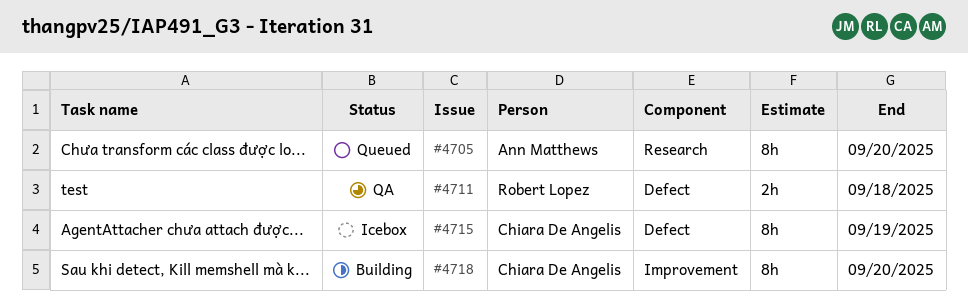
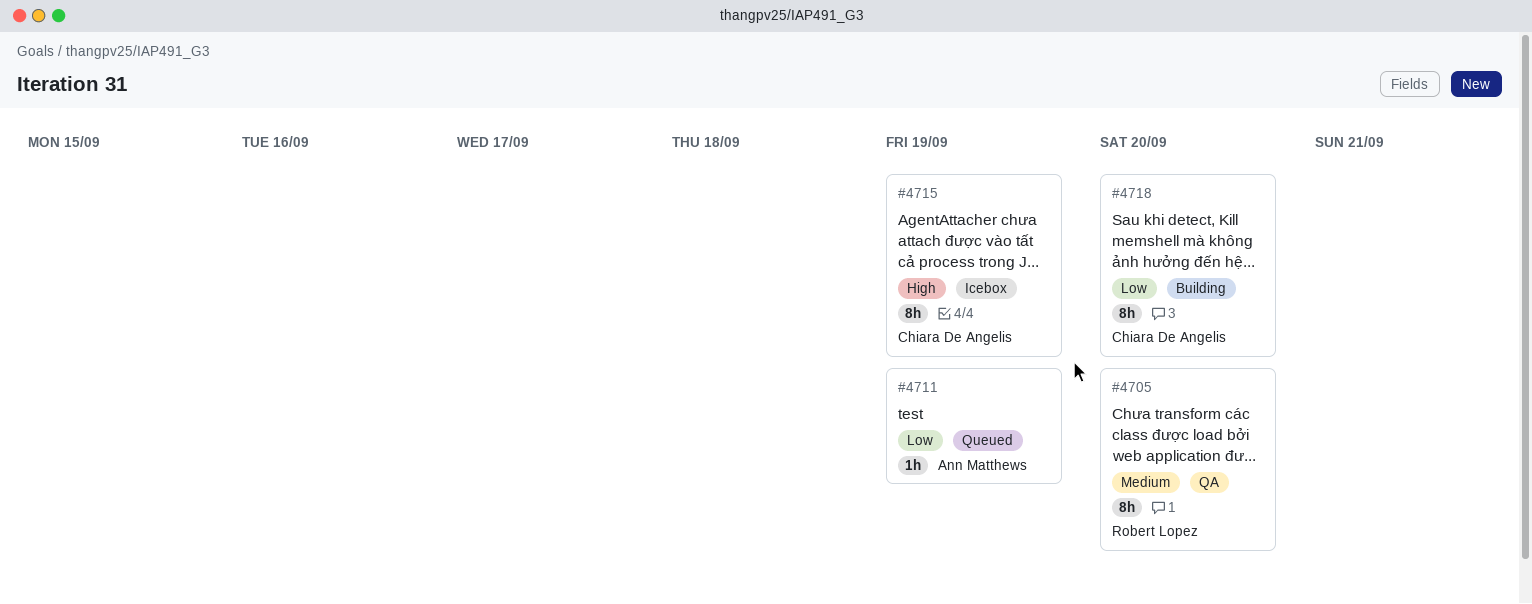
#4705, status: Queued -> QA
#4705, owner: Ann Matthews -> Robert Lopez
#4711, status: QA -> Queued
#4711, owner: Robert Lopez -> Ann Matthews
#4711, estimate: 2h -> 1h
#4711, due: Sep 18 -> Sep 19

